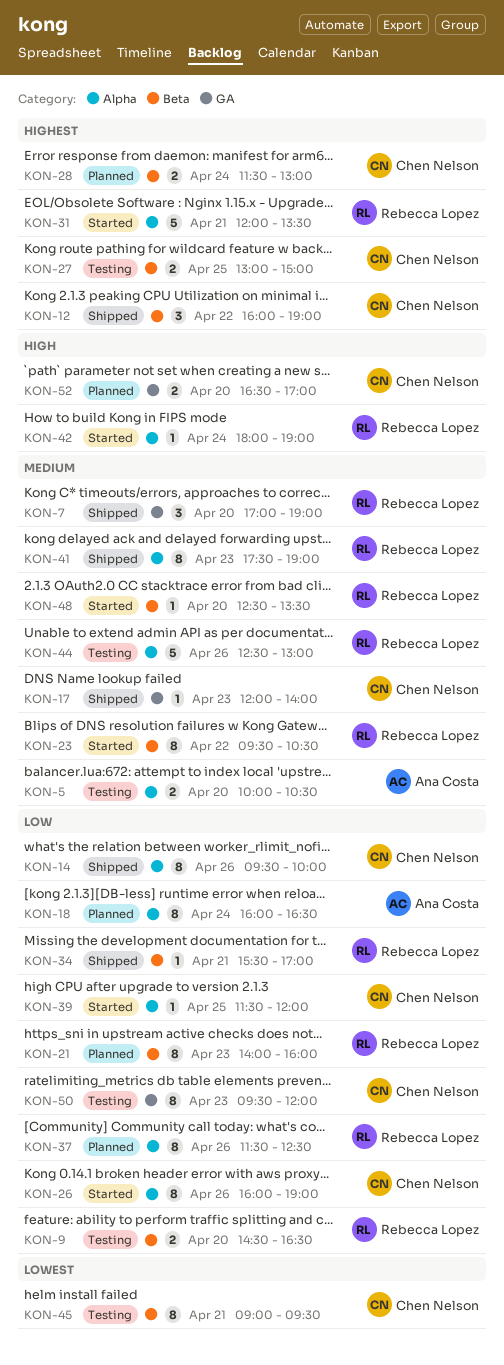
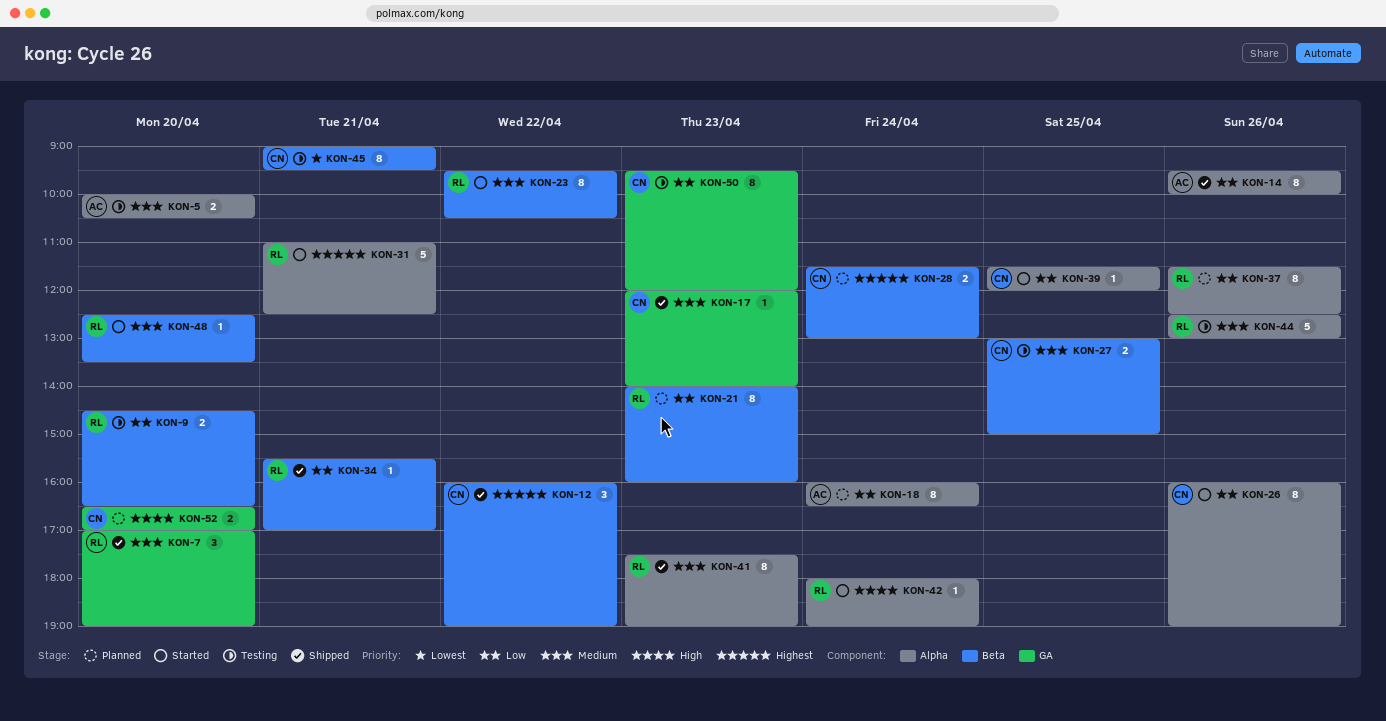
KON-14, owner: Chen Nelson -> Ana Costa
KON-27, priority: Highest -> Medium
KON-31, begins: 12:00 -> 11:00
KON-31, ends: 13:30 -> 12:30

